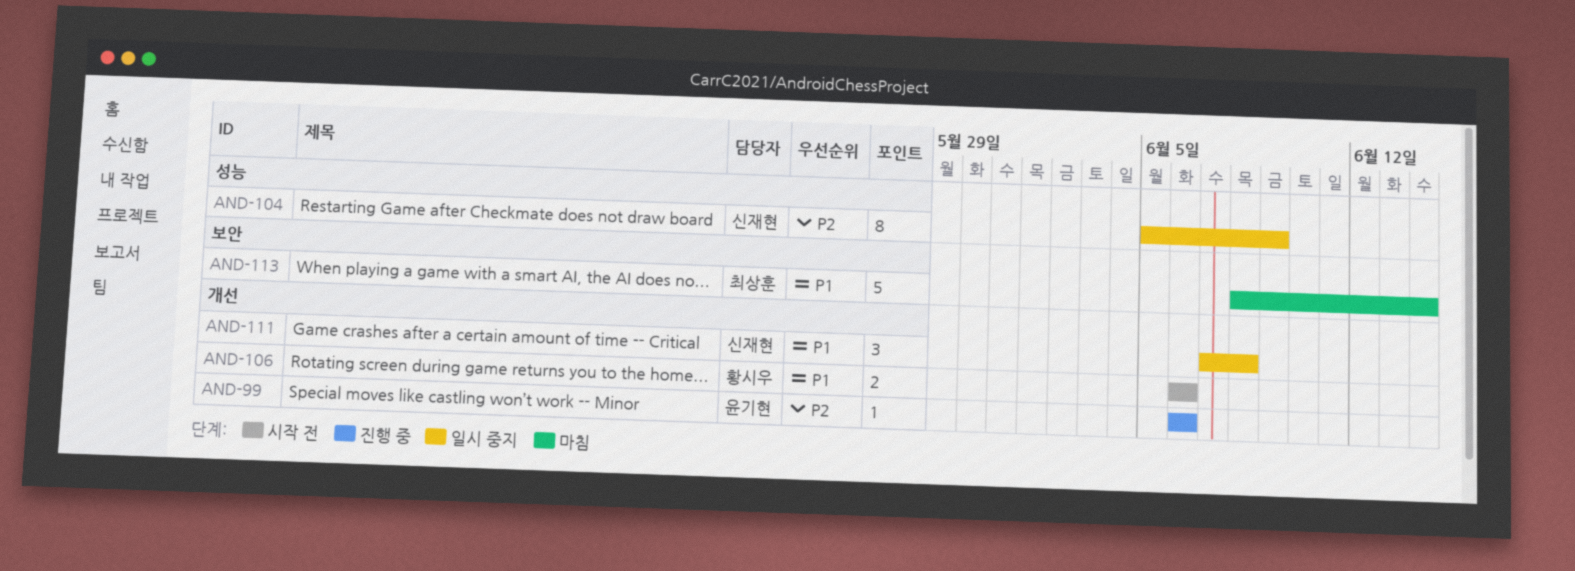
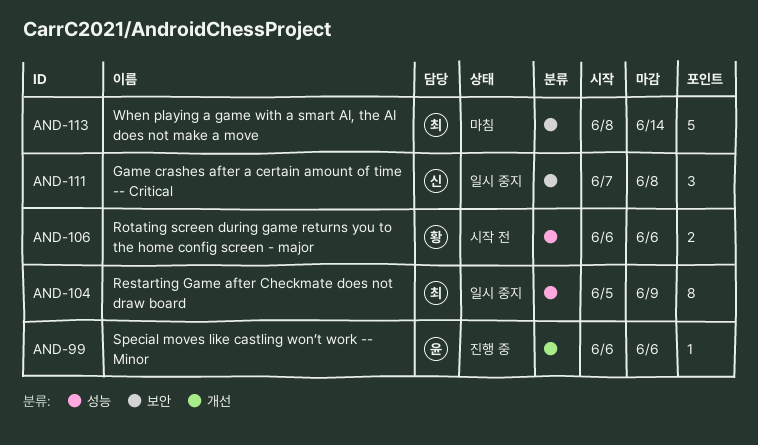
AND-104, owner: 신재현 -> 최상훈
AND-106, label: 개선 -> 성능
AND-111, label: 개선 -> 보안

